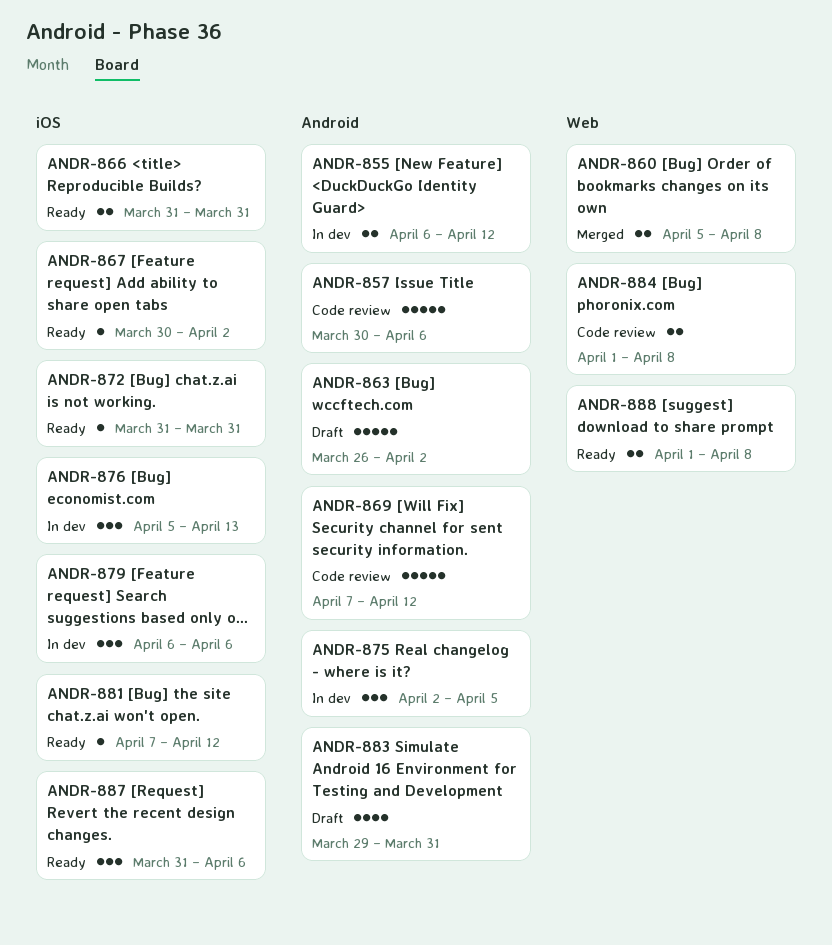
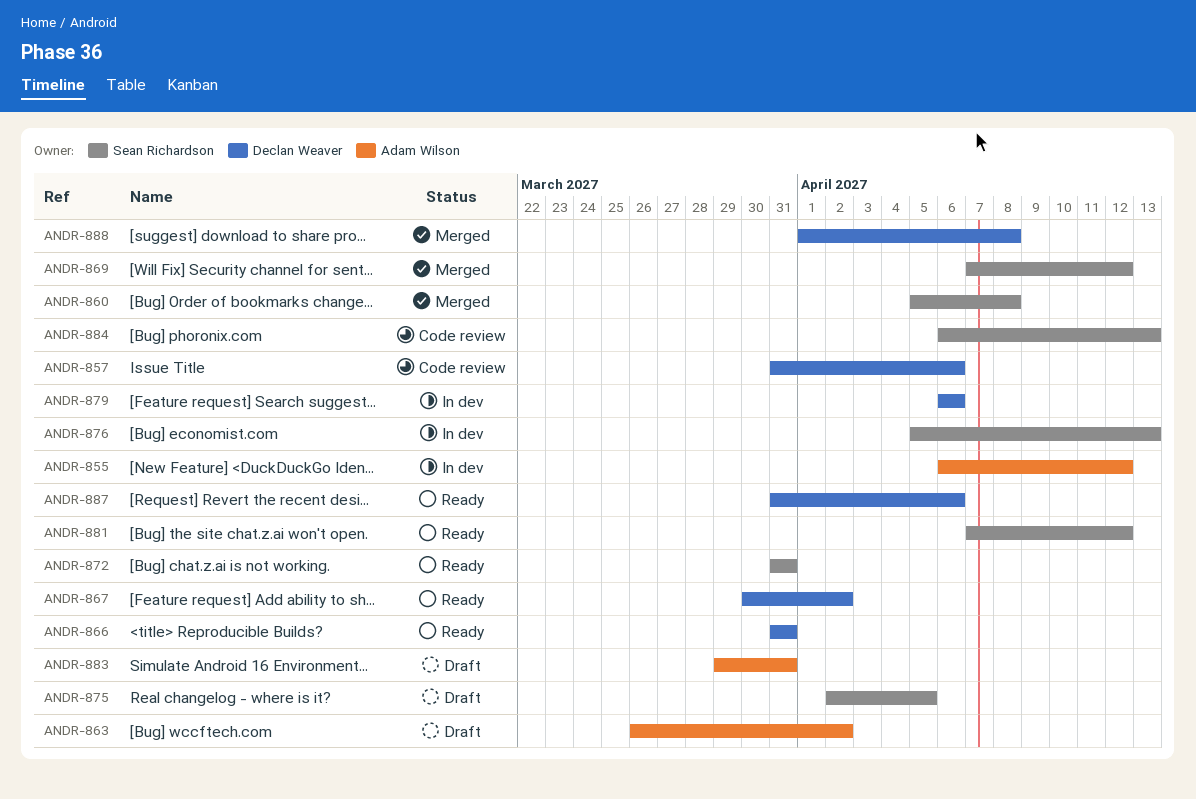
ANDR-857, start: Mar 30 -> Mar 31
ANDR-869, status: Code review -> Merged
ANDR-875, status: In dev -> Draft
ANDR-884, start: Apr 1 -> Apr 6
ANDR-884, due: Apr 8 -> Apr 13
ANDR-888, status: Ready -> Merged

